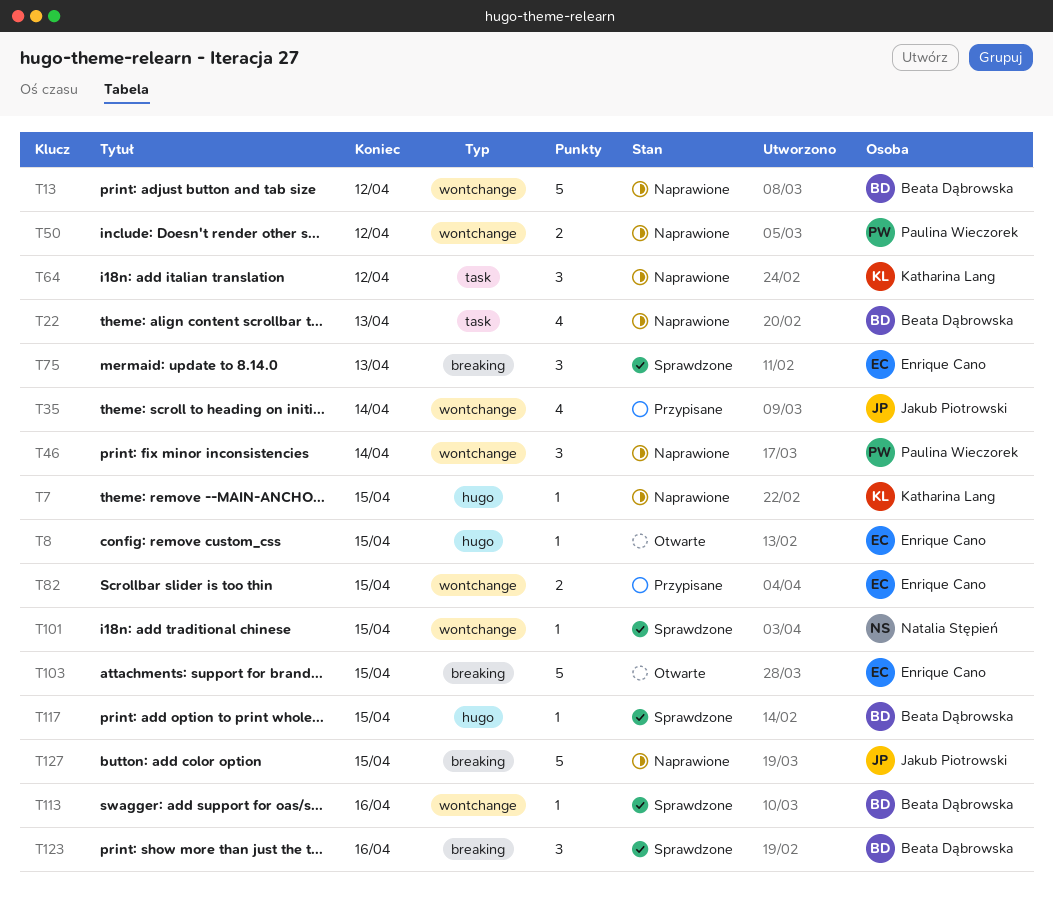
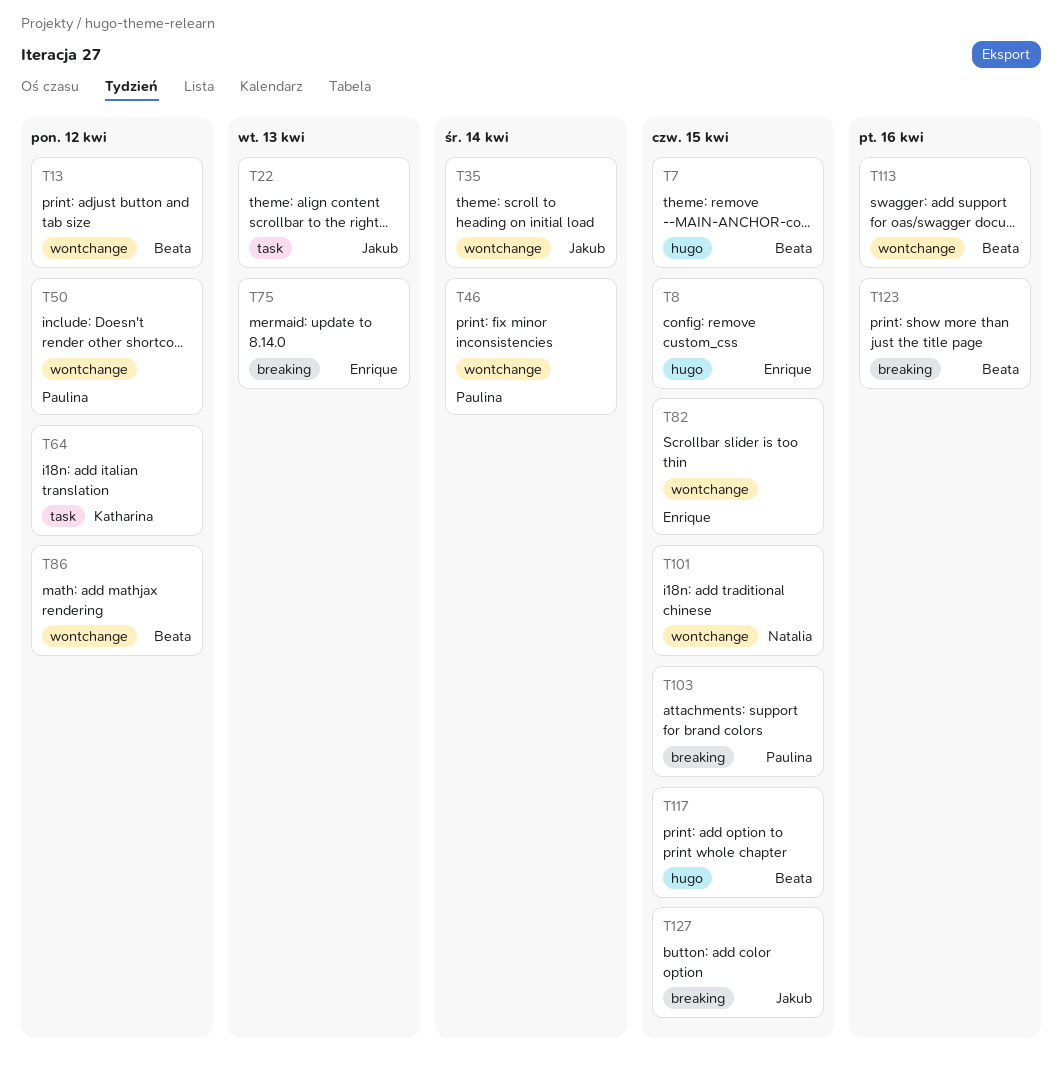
T7, owner: Katharina Lang -> Beata Dąbrowska
T22, owner: Beata Dąbrowska -> Jakub Piotrowski
T86: none -> present
T103, owner: Enrique Cano -> Paulina Wieczorek

